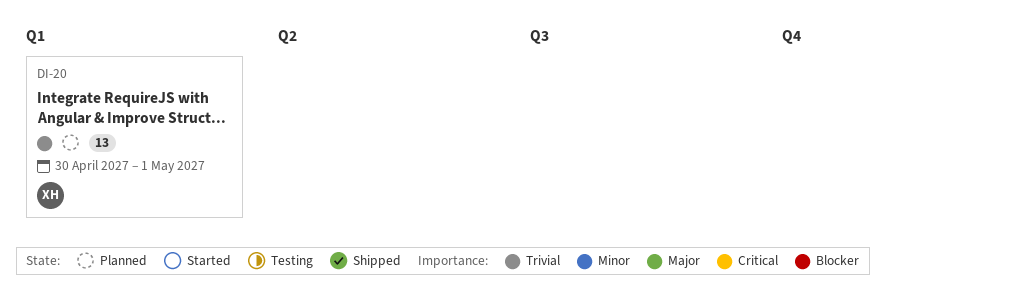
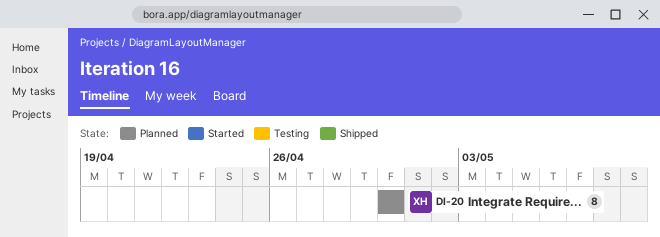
DI-20, estimate: 13 -> 8
DI-20, due: May 1 -> Apr 30

